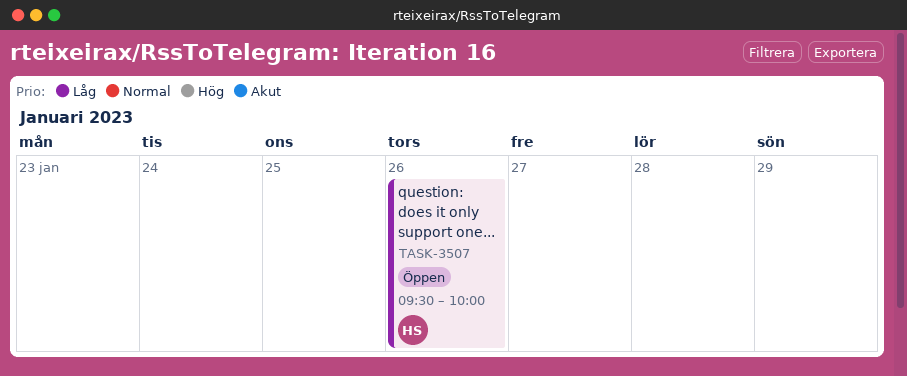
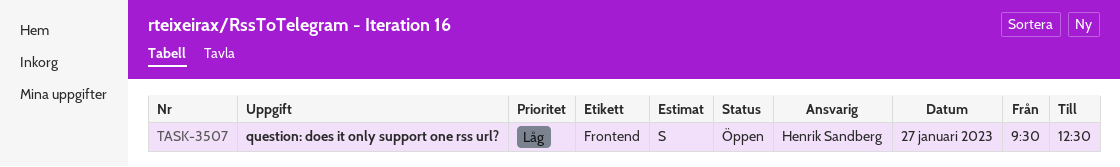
TASK-3507, day: Jan 26 -> Jan 27
TASK-3507, ends: 10:00 -> 12:30

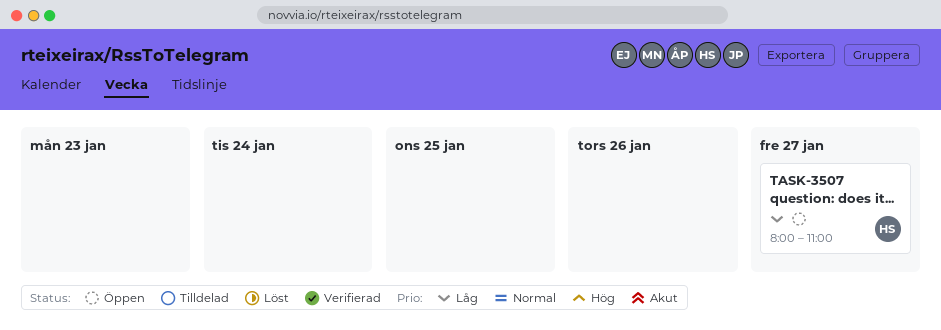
TASK-3507, begins: 09:30 -> 08:00
TASK-3507, ends: 12:30 -> 11:00

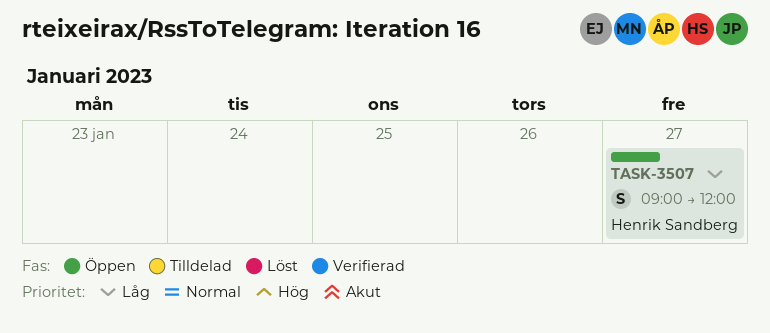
TASK-3507, begins: 08:00 -> 09:00
TASK-3507, ends: 11:00 -> 12:00

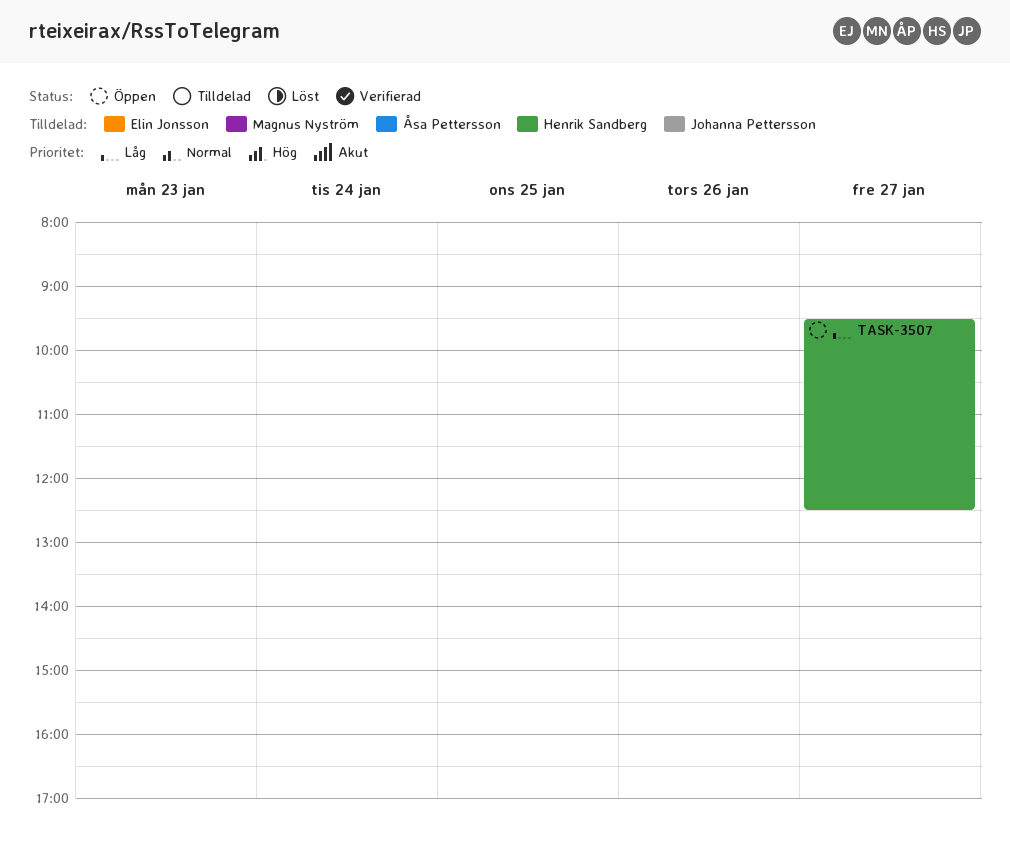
TASK-3507, begins: 09:00 -> 09:30
TASK-3507, ends: 12:00 -> 12:30

